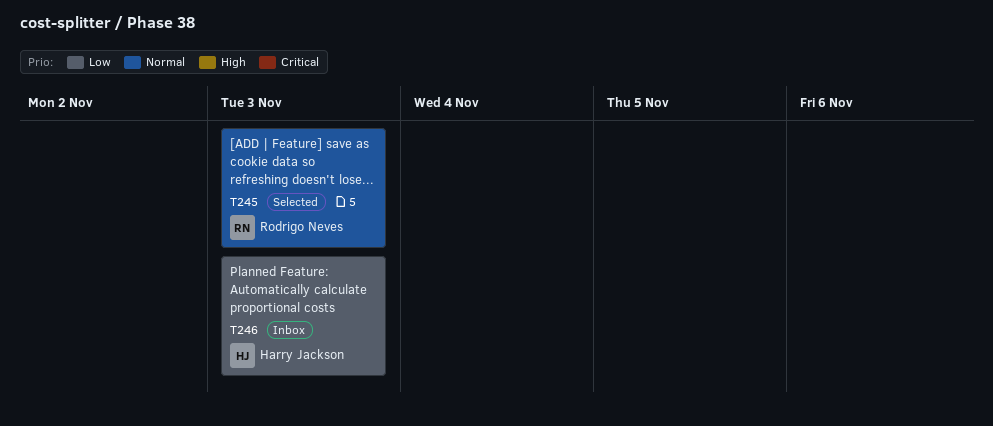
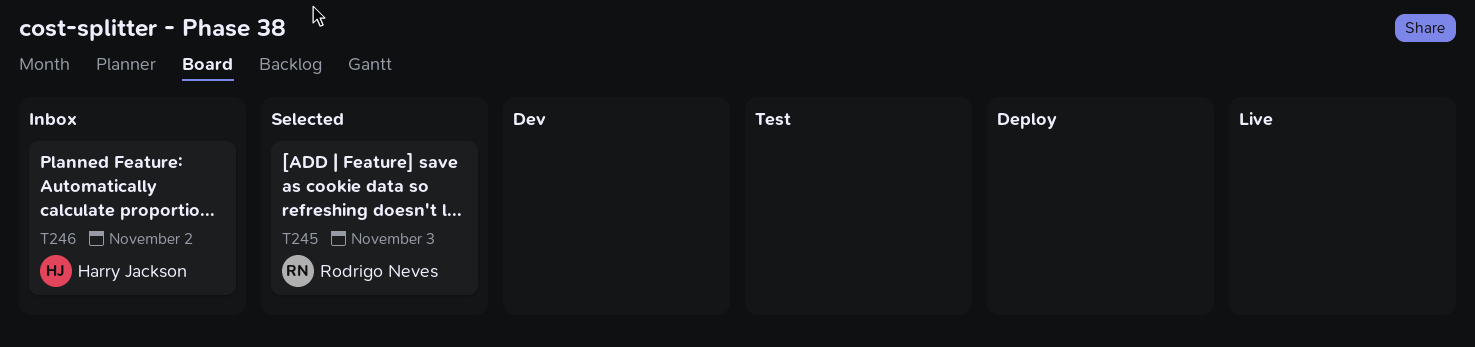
T246, due: Nov 3 -> Nov 2

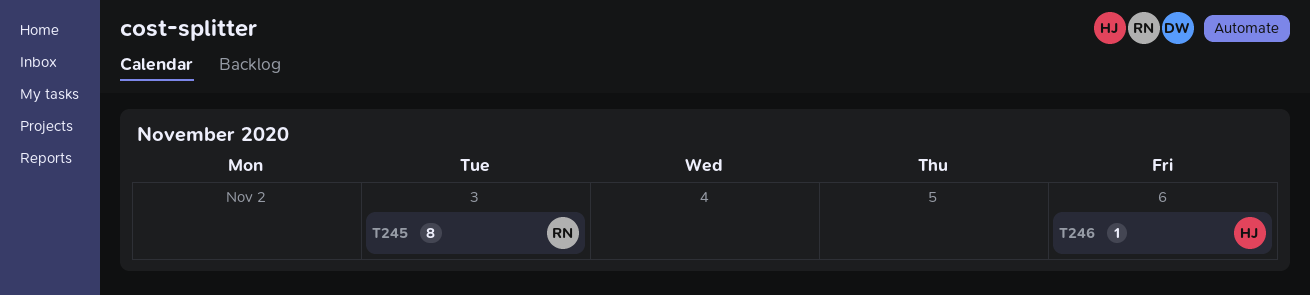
T246, due: Nov 2 -> Nov 6

